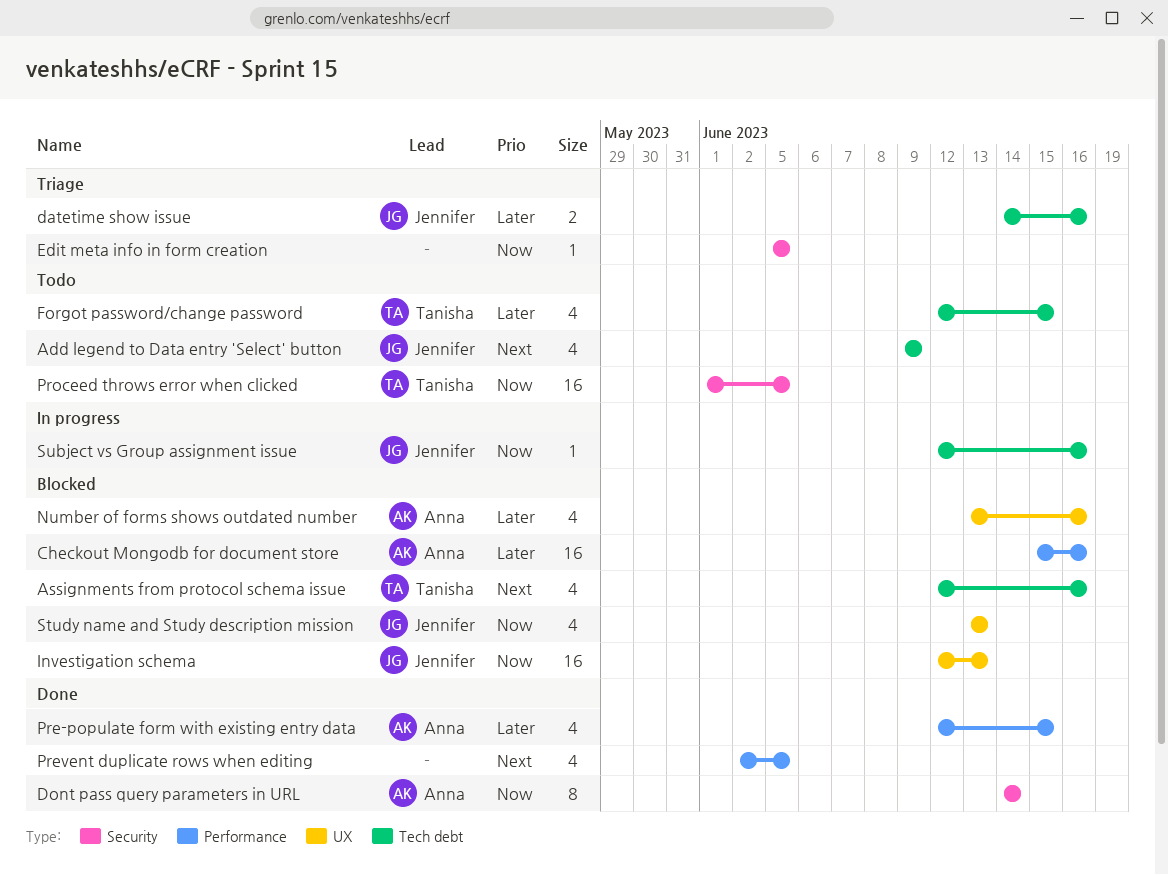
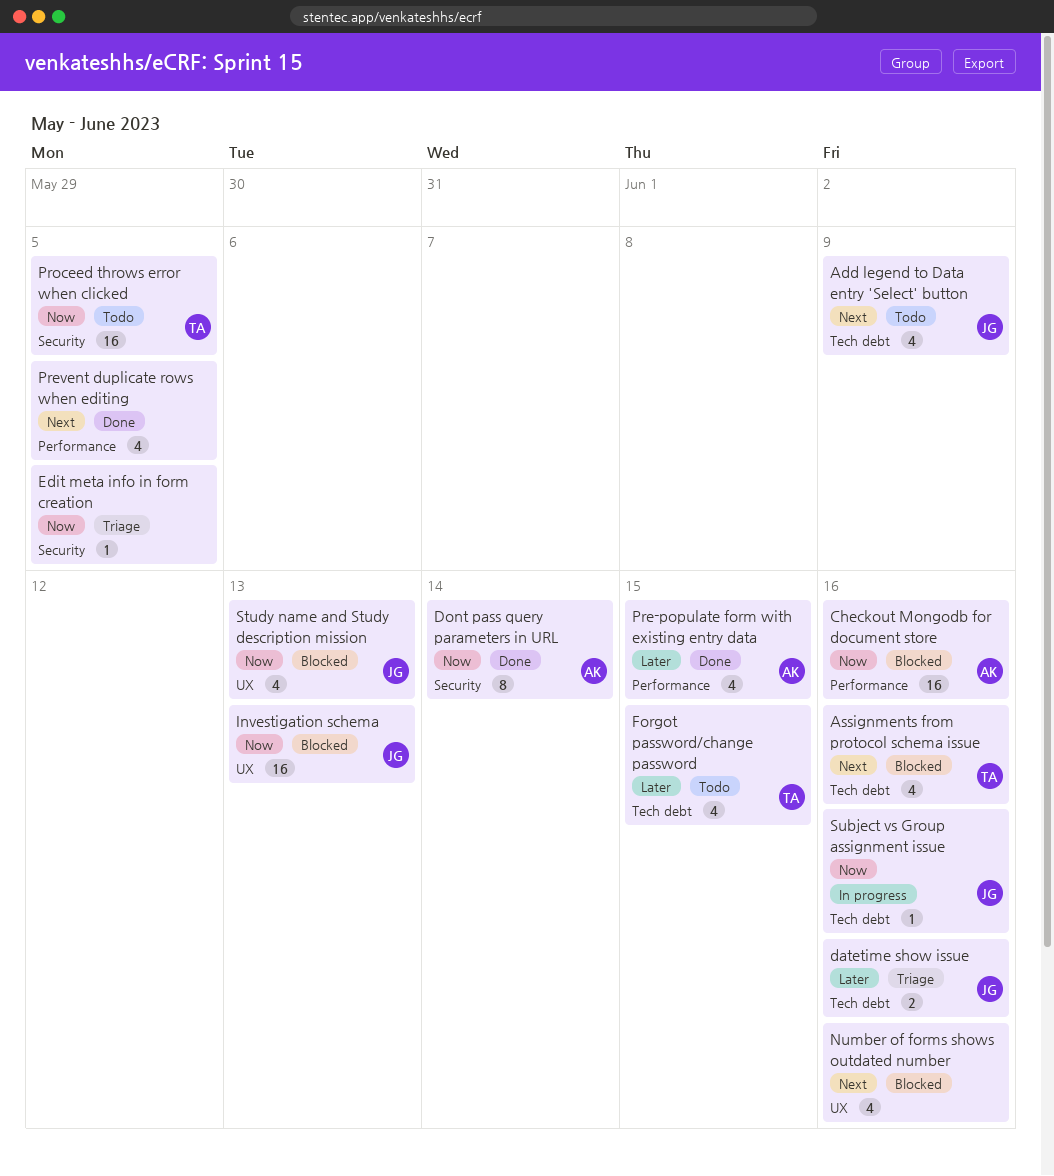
Checkout Mongodb for document store, priority: Later -> Now
Number of forms shows outdated number, owner: Anna -> none
Number of forms shows outdated number, priority: Later -> Next

